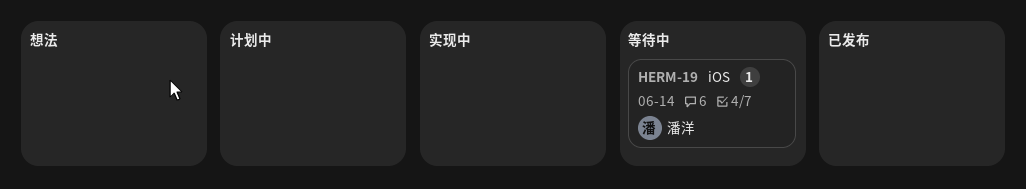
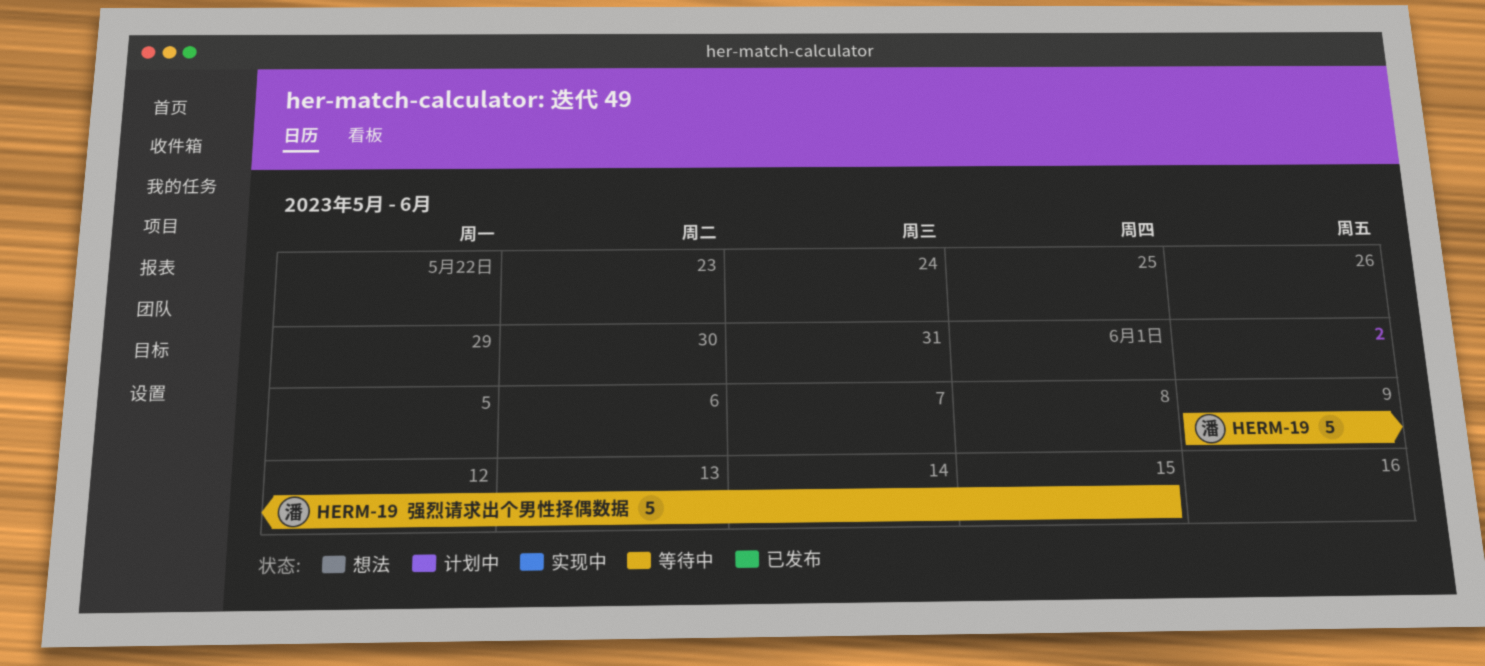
HERM-19, estimate: 1 -> 5
HERM-19, due: Jun 14 -> Jun 15

